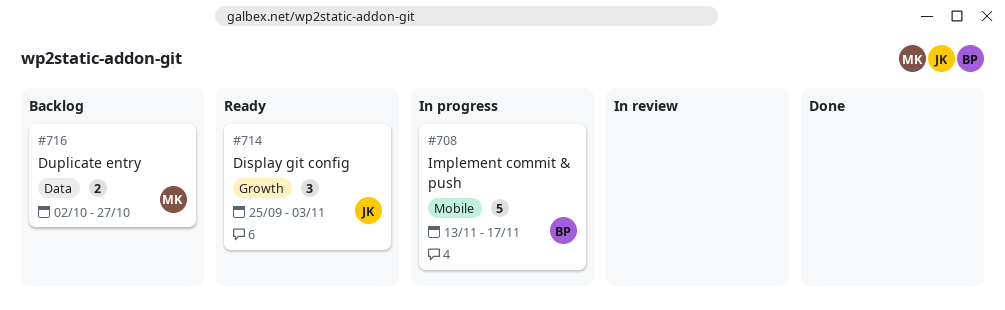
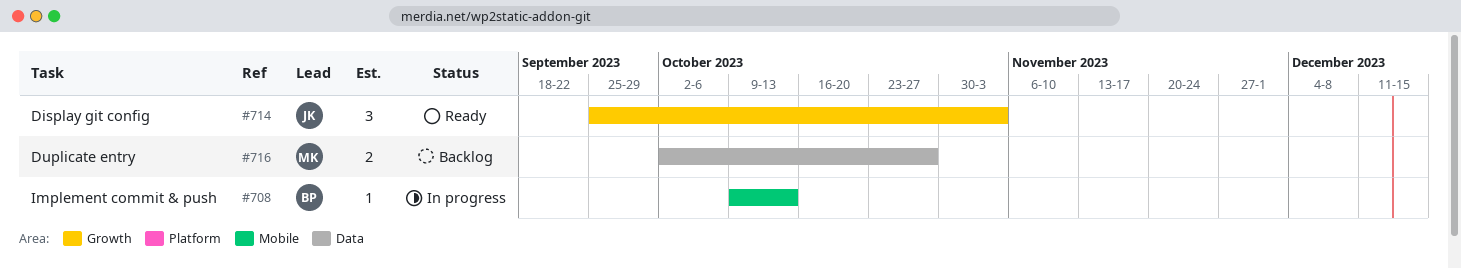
#708, estimate: 5 -> 1
#708, start: Nov 13 -> Oct 9
#708, due: Nov 17 -> Oct 13

